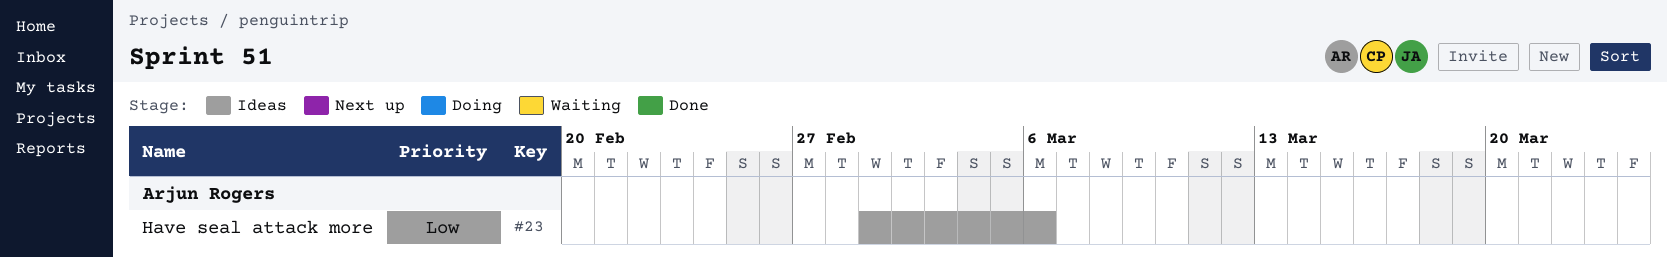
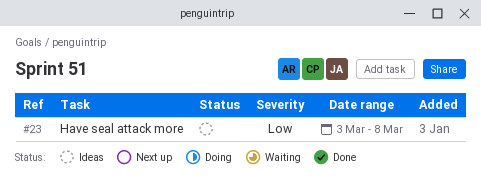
#23, start: Mar 1 -> Mar 3
#23, due: Mar 6 -> Mar 8

